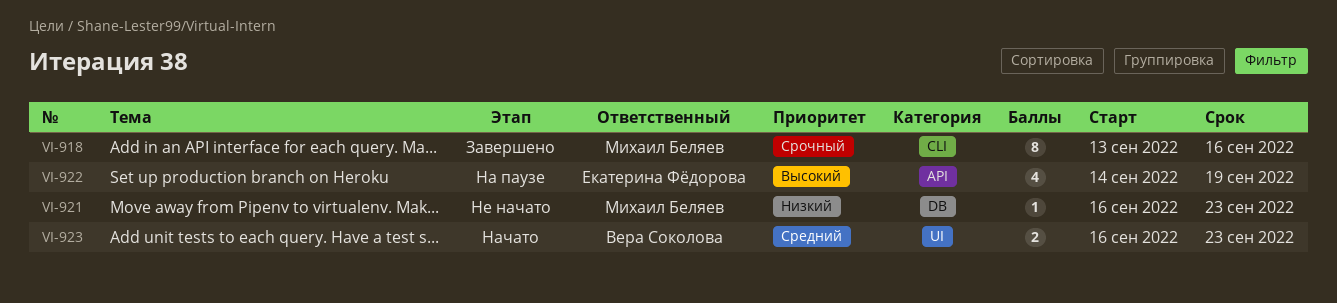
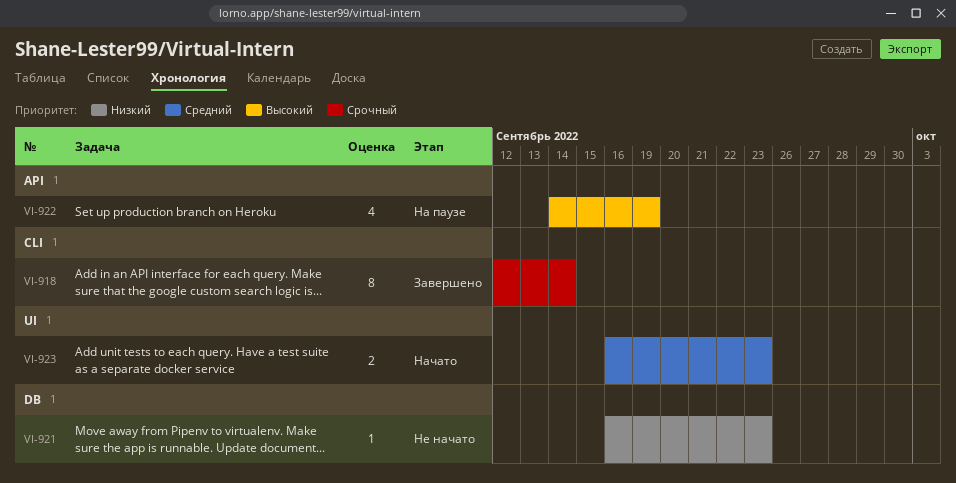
VI-918, start: Sep 13 -> Sep 12
VI-918, due: Sep 16 -> Sep 14

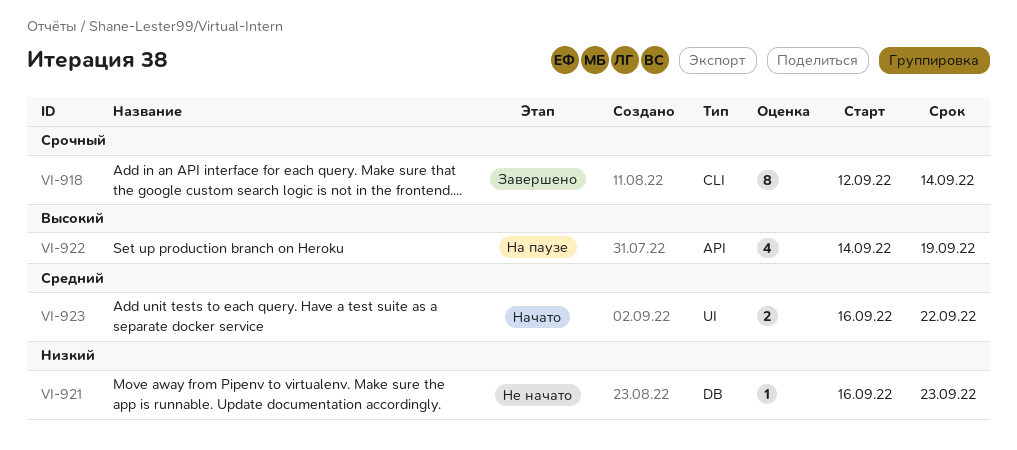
VI-923, due: Sep 23 -> Sep 22

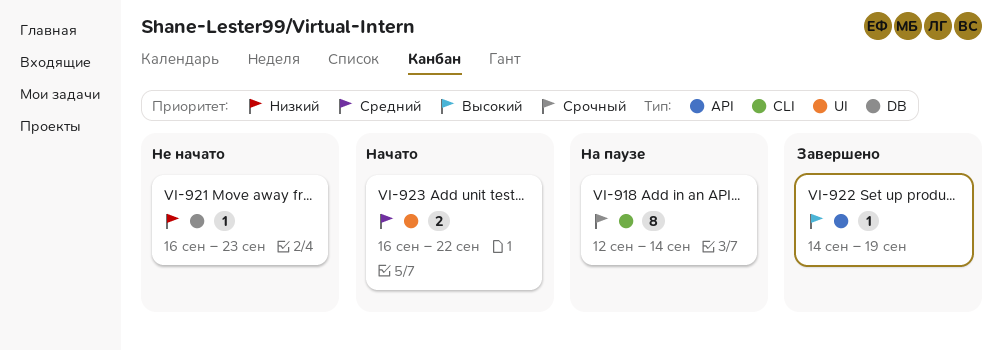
VI-918, status: Завершено -> На паузе
VI-922, status: На паузе -> Завершено
VI-922, estimate: 4 -> 1

